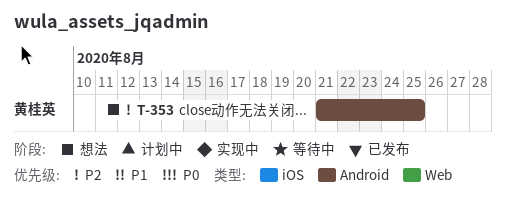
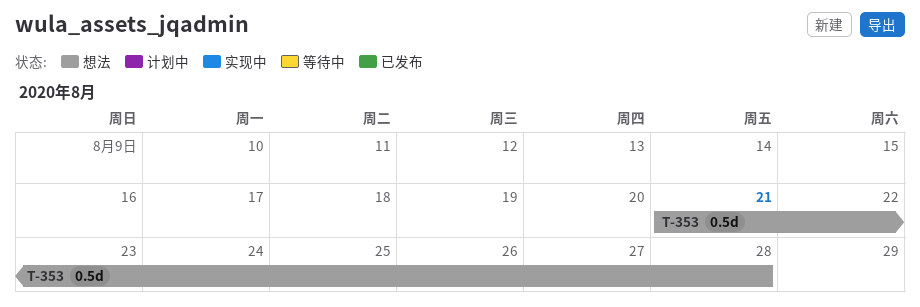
T-353, due: Aug 25 -> Aug 28

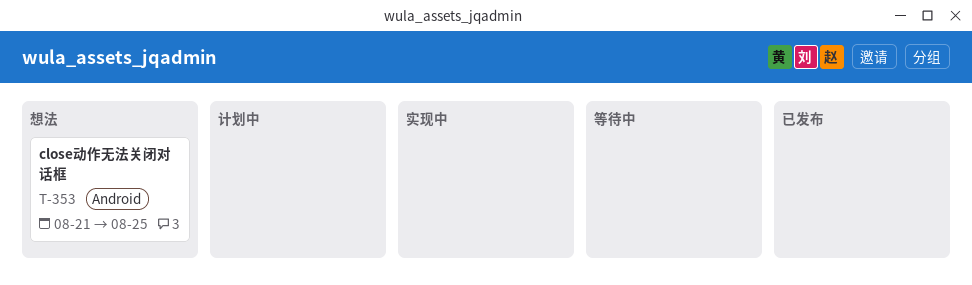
T-353, due: Aug 28 -> Aug 25

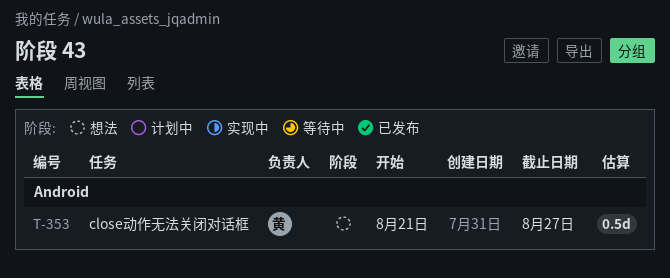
T-353, due: Aug 25 -> Aug 27

